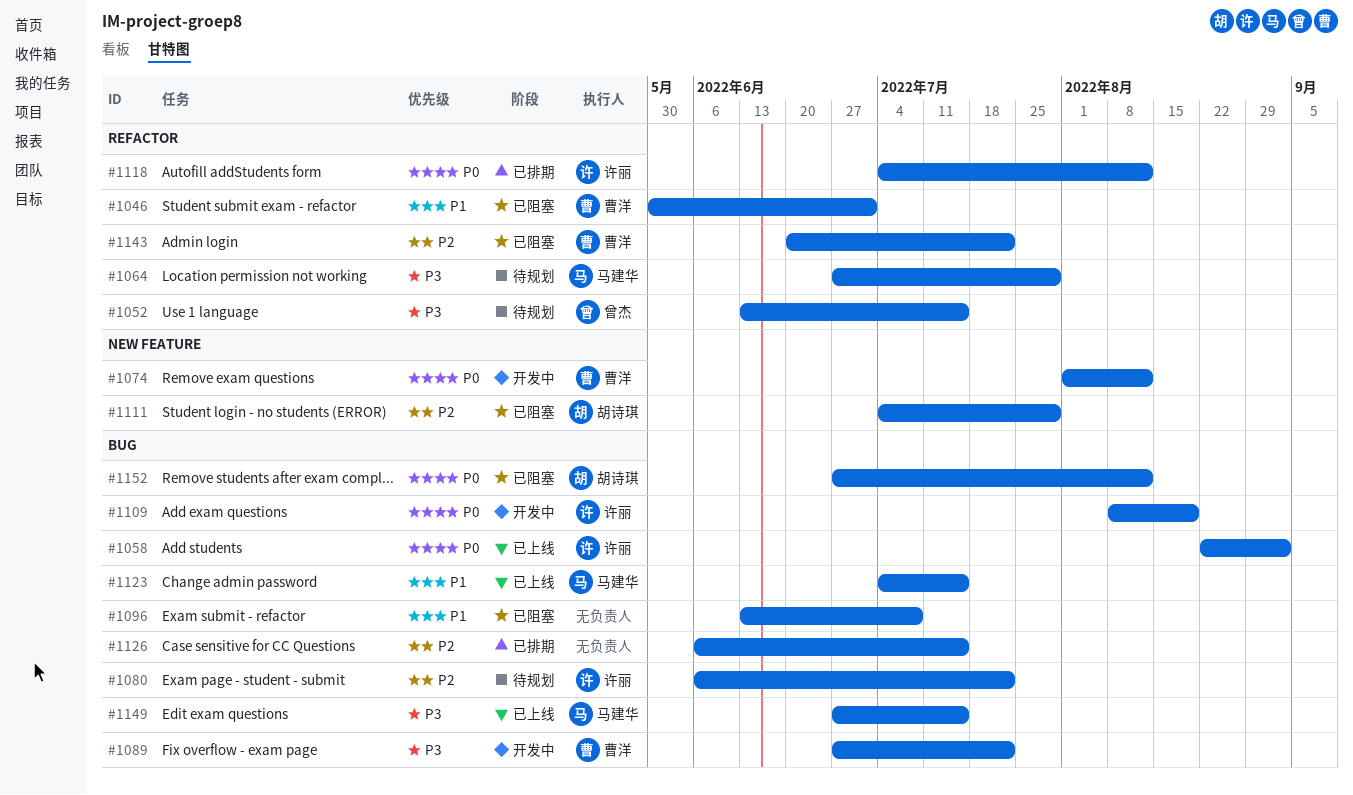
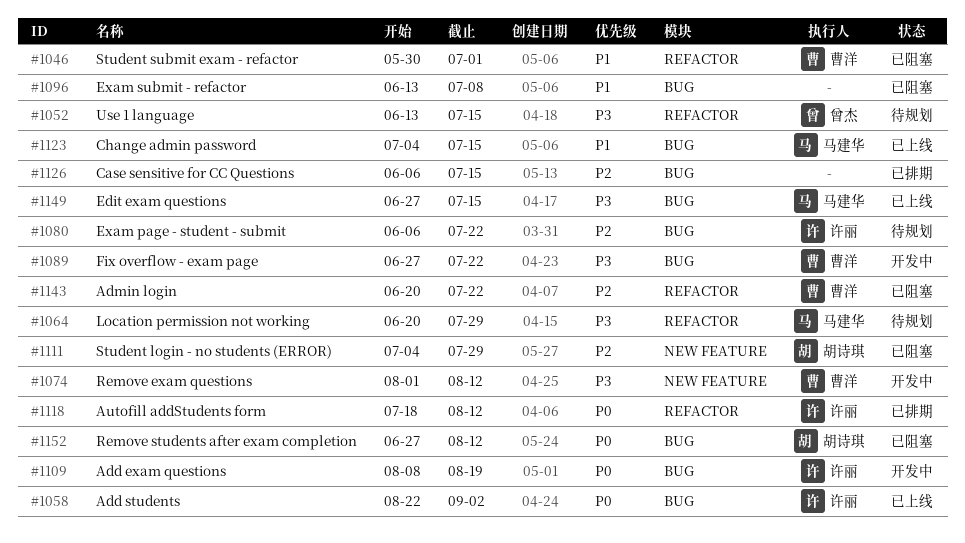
#1064, start: Jun 27 -> Jun 20
#1074, priority: P0 -> P3
#1118, start: Jul 4 -> Jul 18

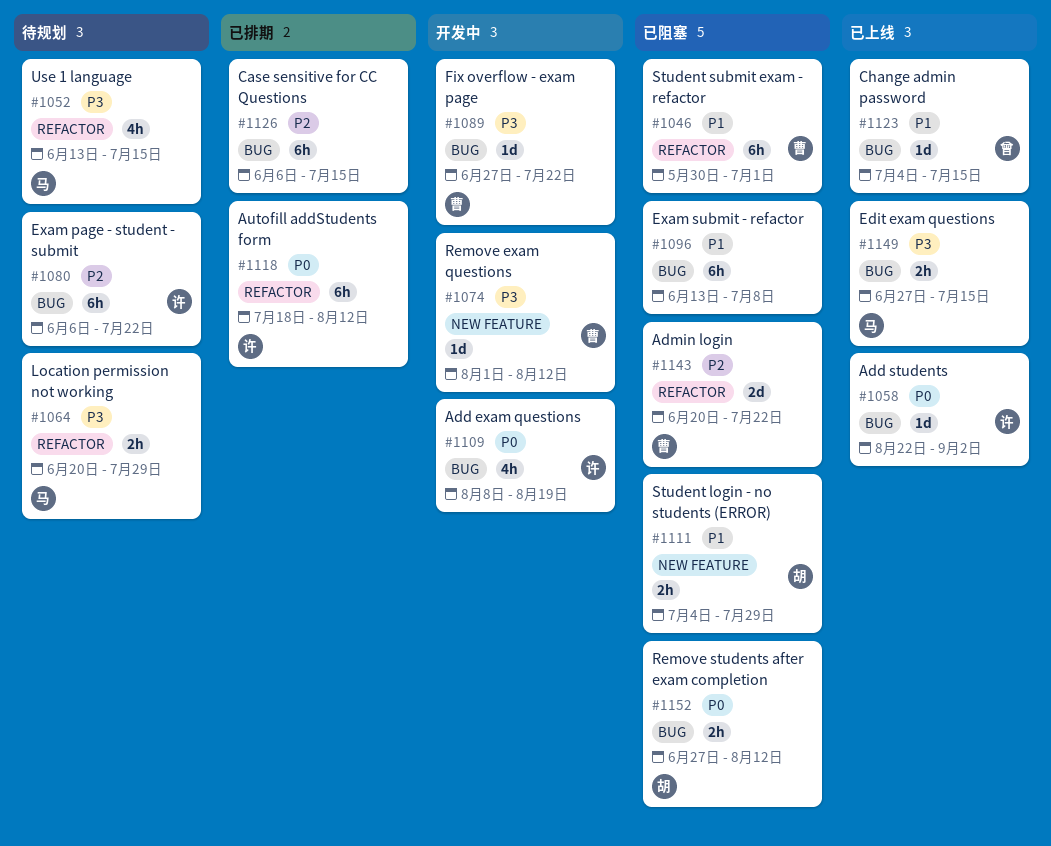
#1052, owner: 曾杰 -> 马建华
#1111, priority: P2 -> P1
#1123, owner: 马建华 -> 曾杰

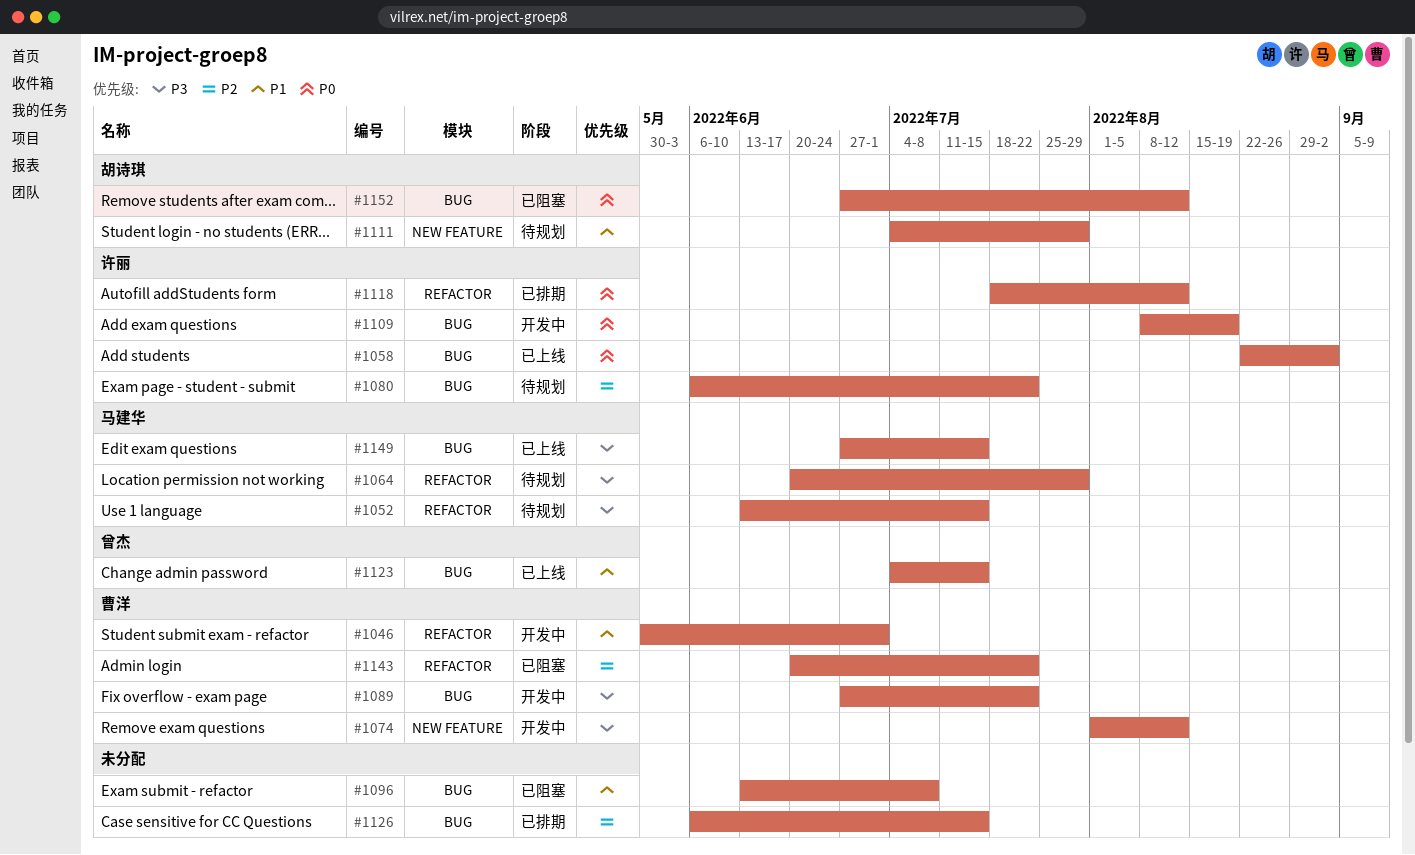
#1046, status: 已阻塞 -> 开发中
#1111, status: 已阻塞 -> 待规划

